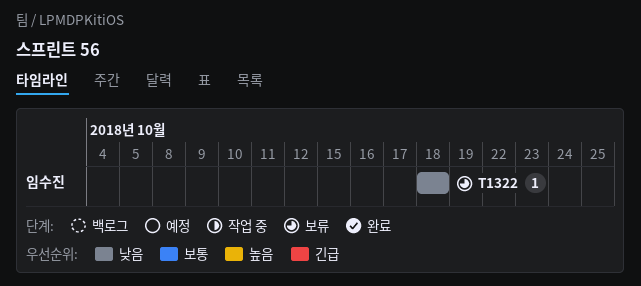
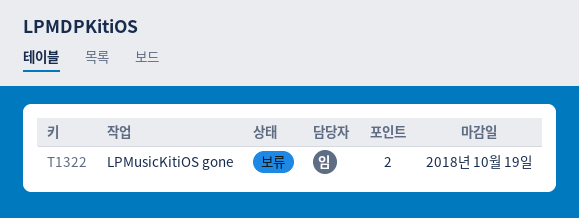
T1322, estimate: 1 -> 2
T1322, due: Oct 18 -> Oct 19

